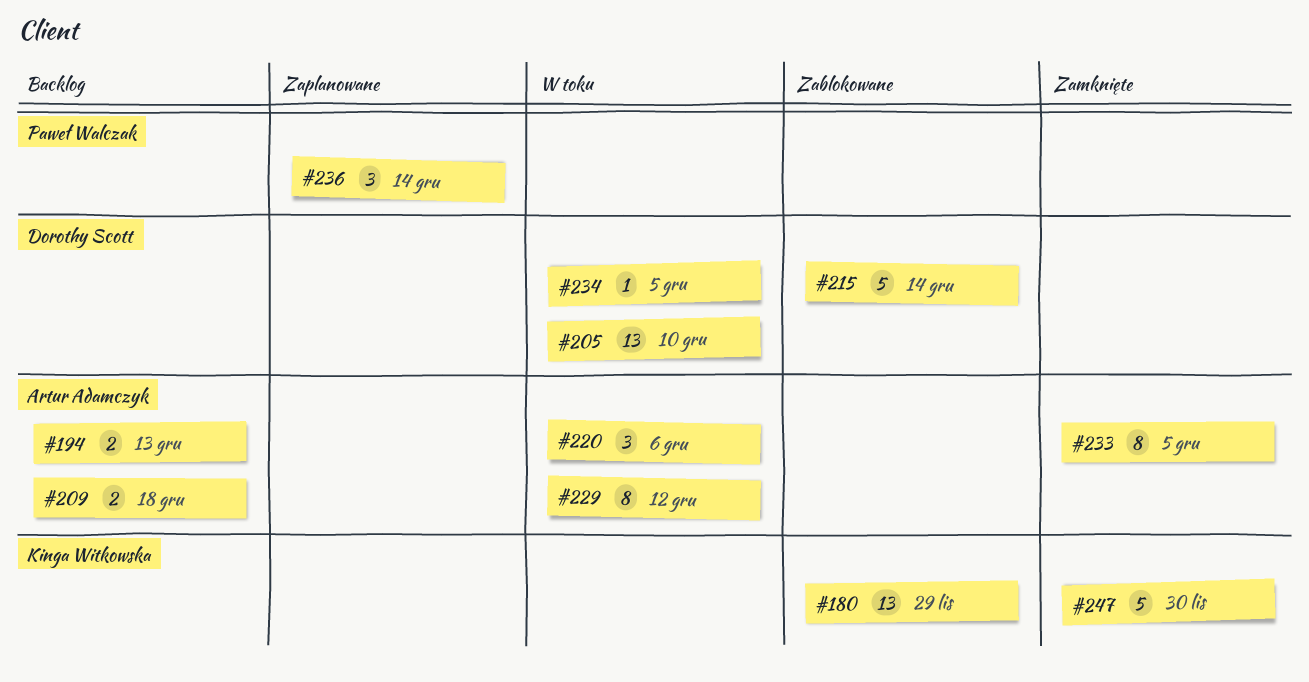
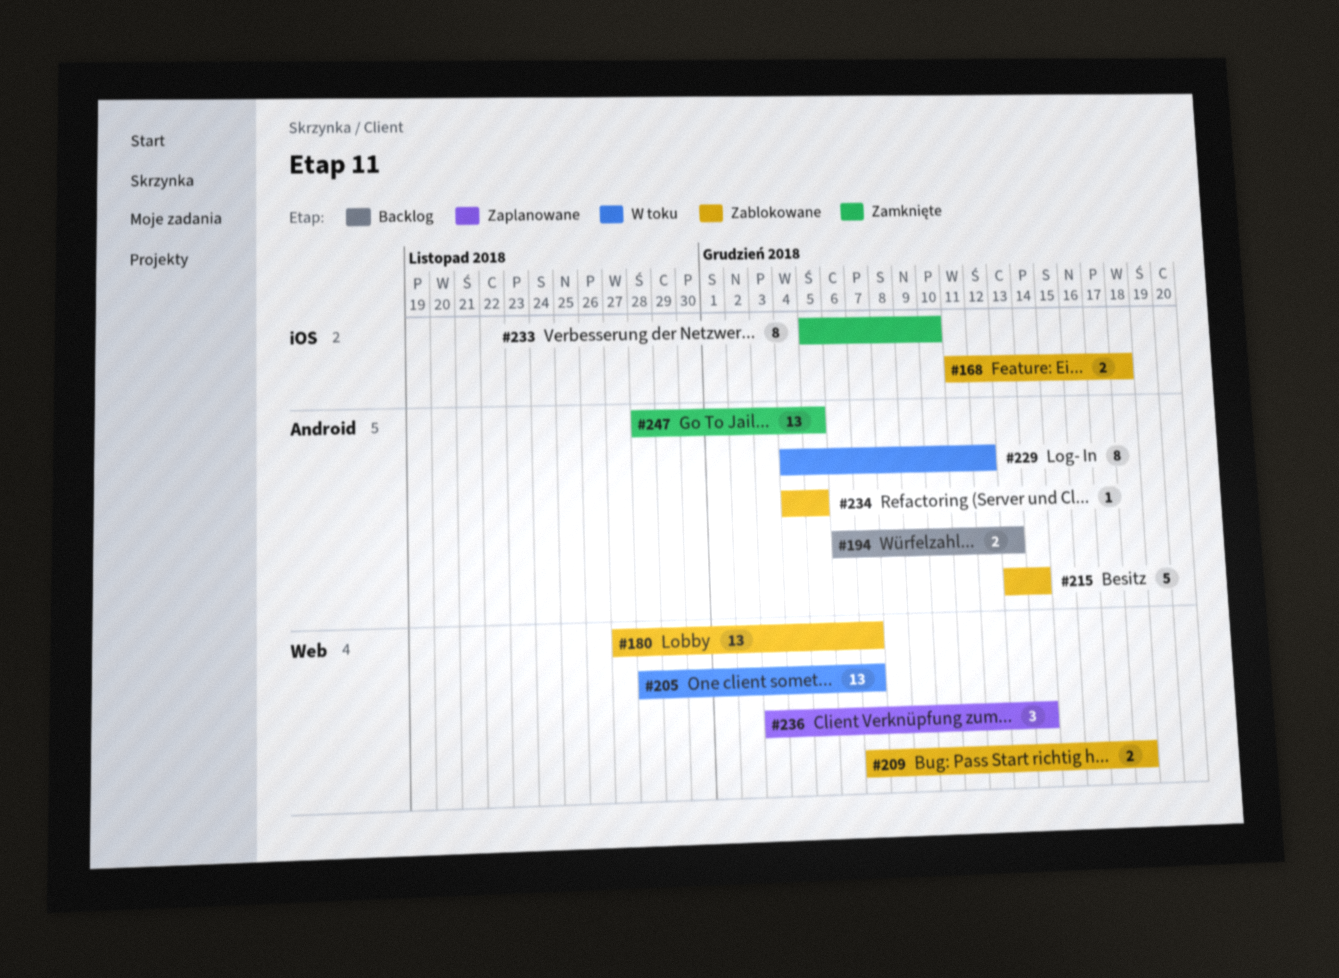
#168: none -> present
#180, due: Nov 29 -> Dec 7
#205, due: Dec 10 -> Dec 7
#209, status: Backlog -> Zablokowane
#220: present -> none
#233, due: Dec 5 -> Dec 10
#234, status: W toku -> Zablokowane
#247, estimate: 5 -> 13
#247, due: Nov 30 -> Dec 5

